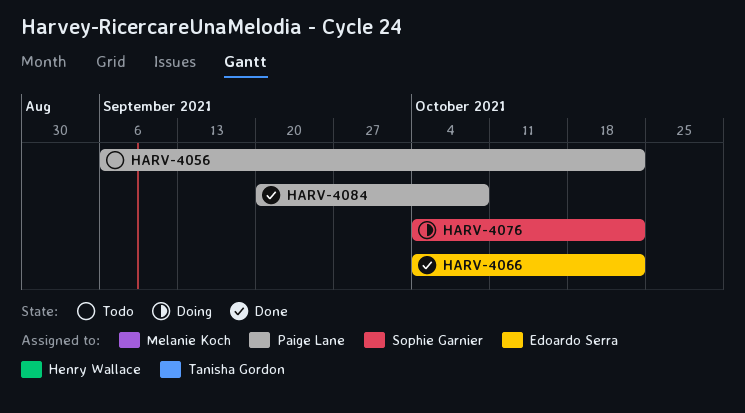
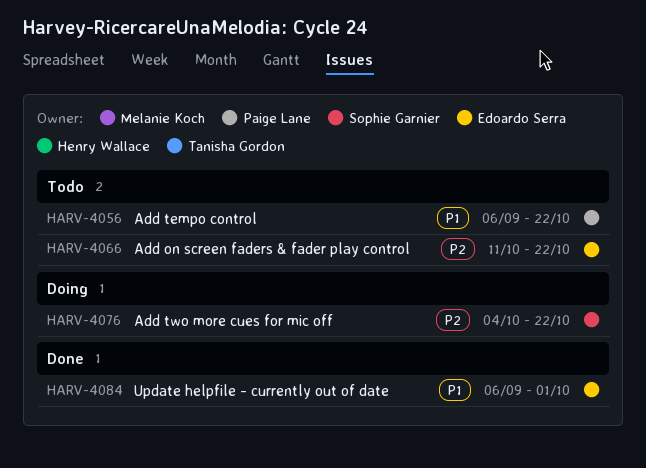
HARV-4066, status: Done -> Todo
HARV-4066, start: Oct 4 -> Oct 11
HARV-4084, owner: Paige Lane -> Edoardo Serra
HARV-4084, start: Sep 20 -> Sep 6
HARV-4084, due: Oct 8 -> Oct 1

